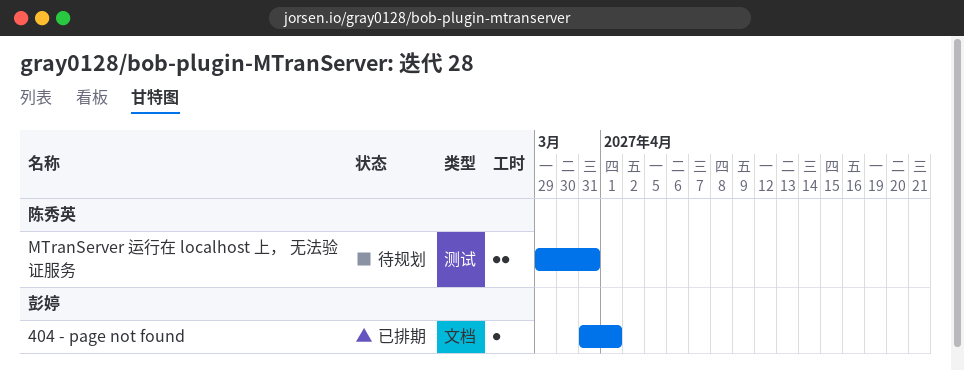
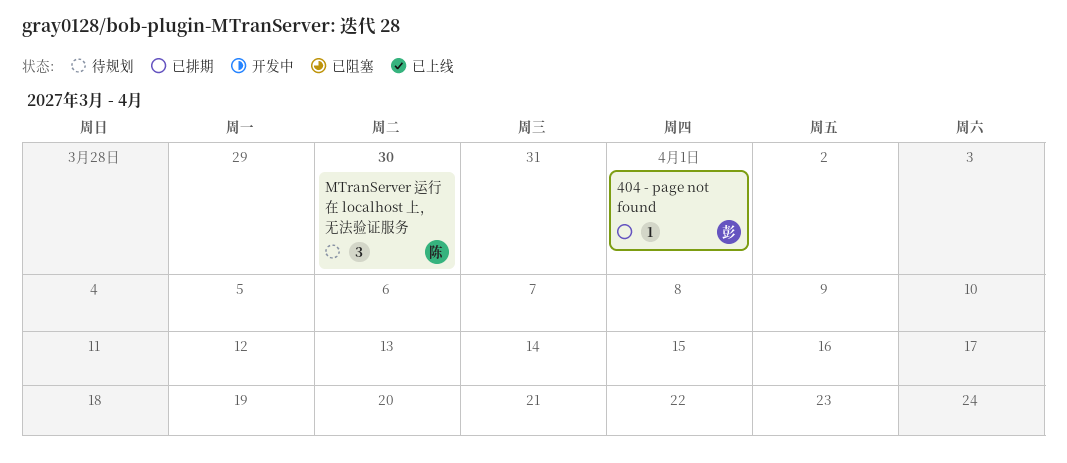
MTranServer 运行在 localhost 上， 无法验证服务, estimate: 2 -> 3
MTranServer 运行在 localhost 上， 无法验证服务, due: Mar 31 -> Mar 30

